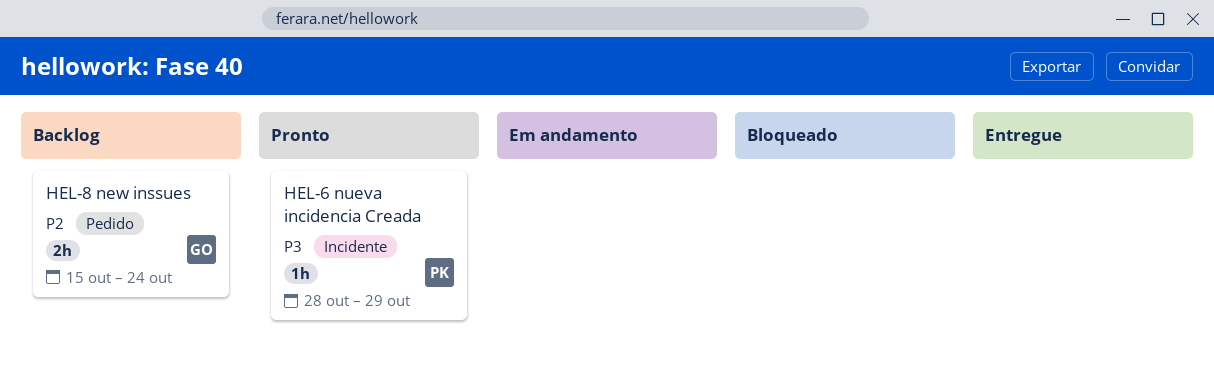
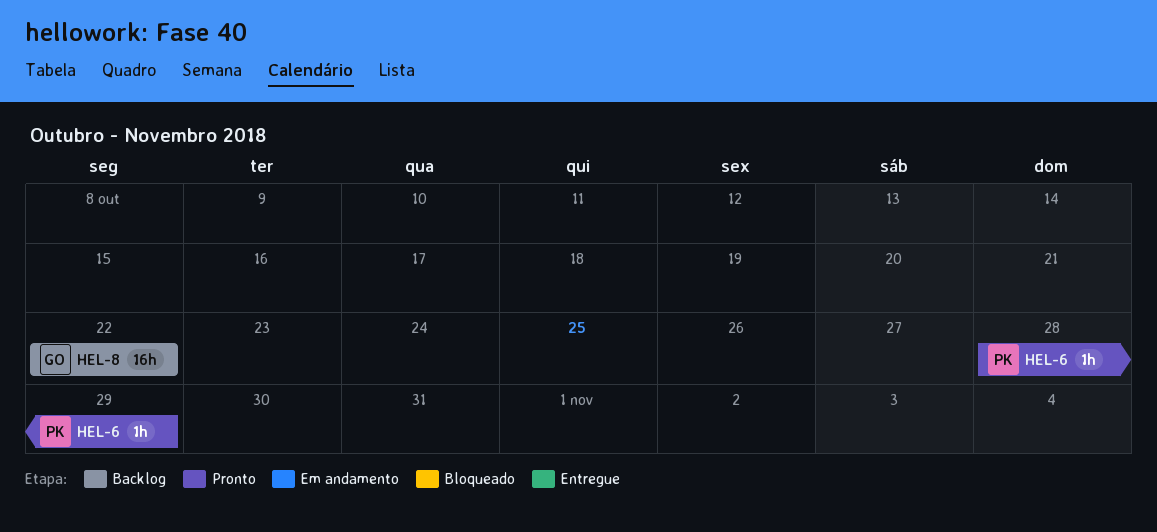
HEL-8, estimate: 2h -> 16h
HEL-8, start: Oct 15 -> Oct 22
HEL-8, due: Oct 24 -> Oct 22

